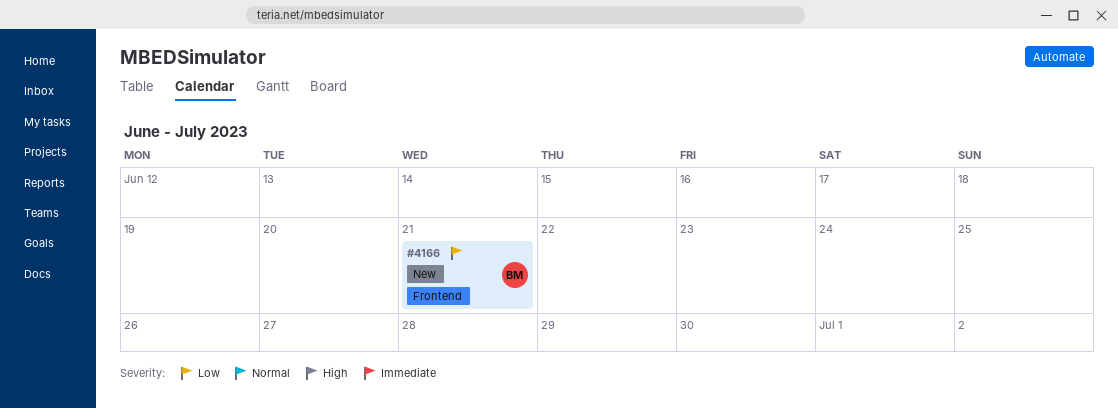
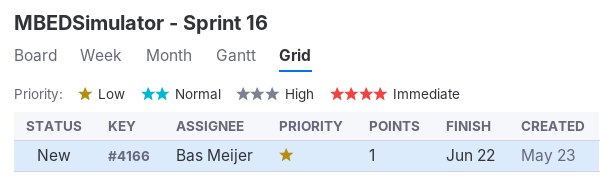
#4166, due: Jun 21 -> Jun 22

